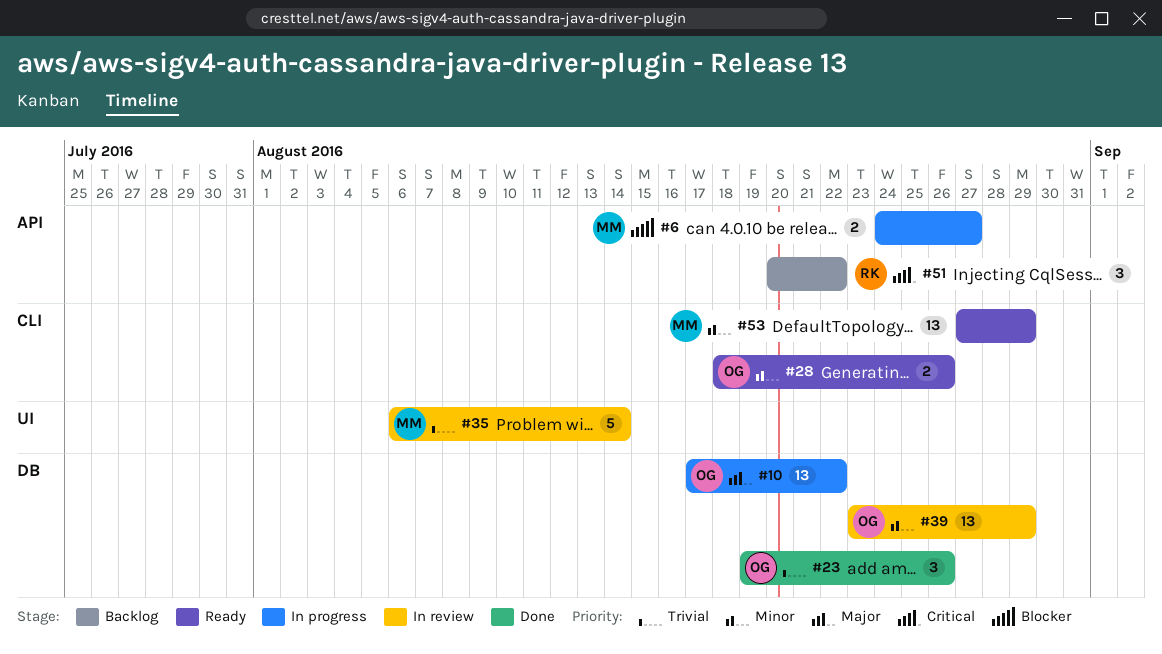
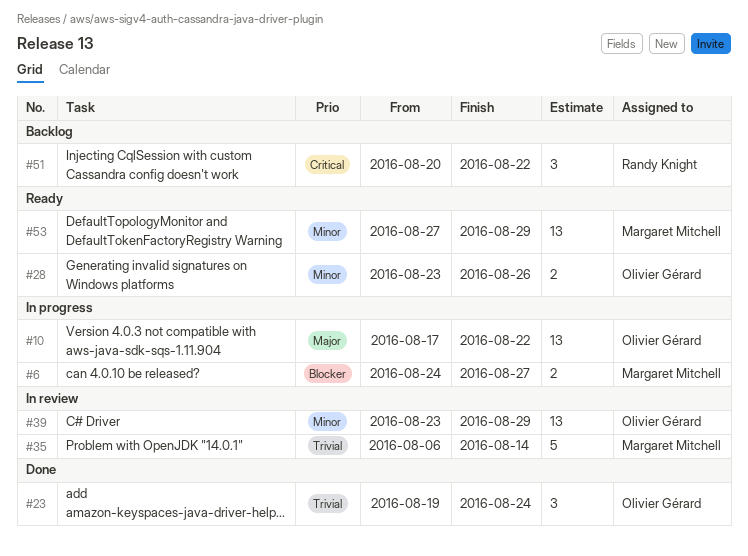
#23, due: Aug 26 -> Aug 24
#28, start: Aug 18 -> Aug 23

